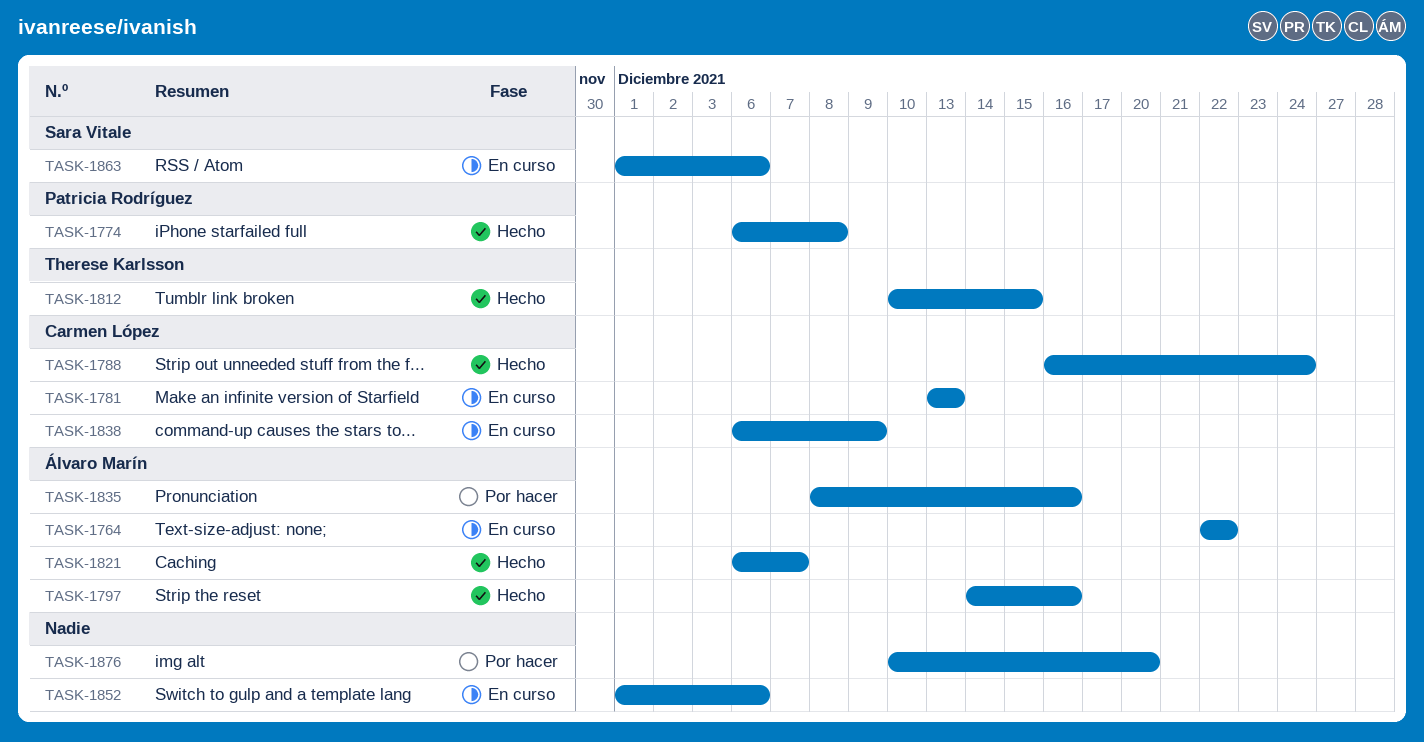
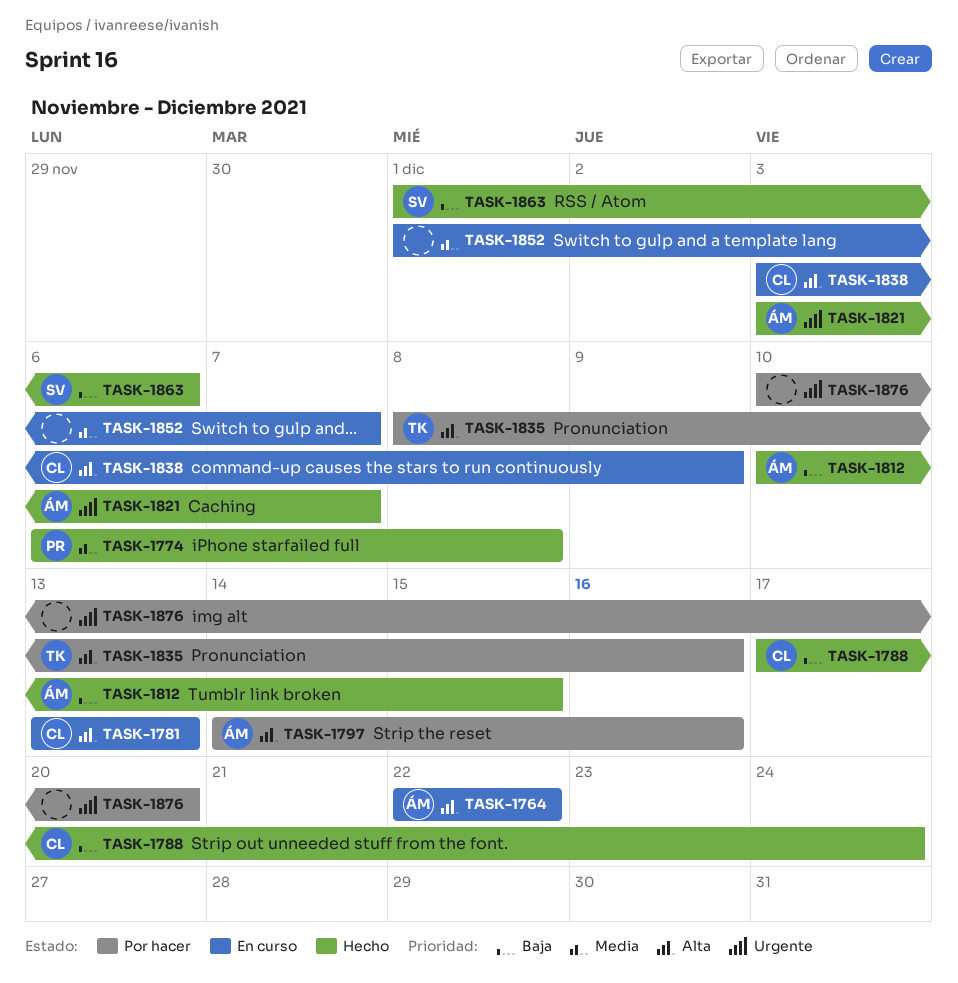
TASK-1788, start: Dec 16 -> Dec 17
TASK-1797, status: Hecho -> Por hacer
TASK-1812, owner: Therese Karlsson -> Álvaro Marín
TASK-1821, start: Dec 6 -> Dec 3
TASK-1835, owner: Álvaro Marín -> Therese Karlsson
TASK-1838, start: Dec 6 -> Dec 3
TASK-1852, due: Dec 6 -> Dec 7
TASK-1863, status: En curso -> Hecho

